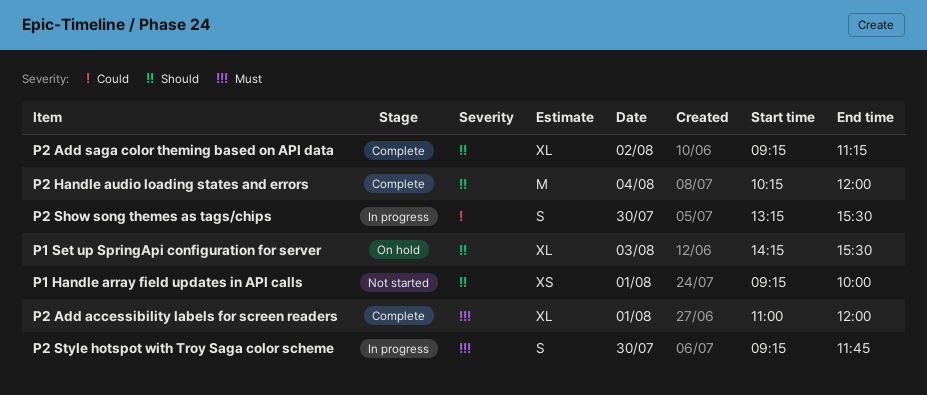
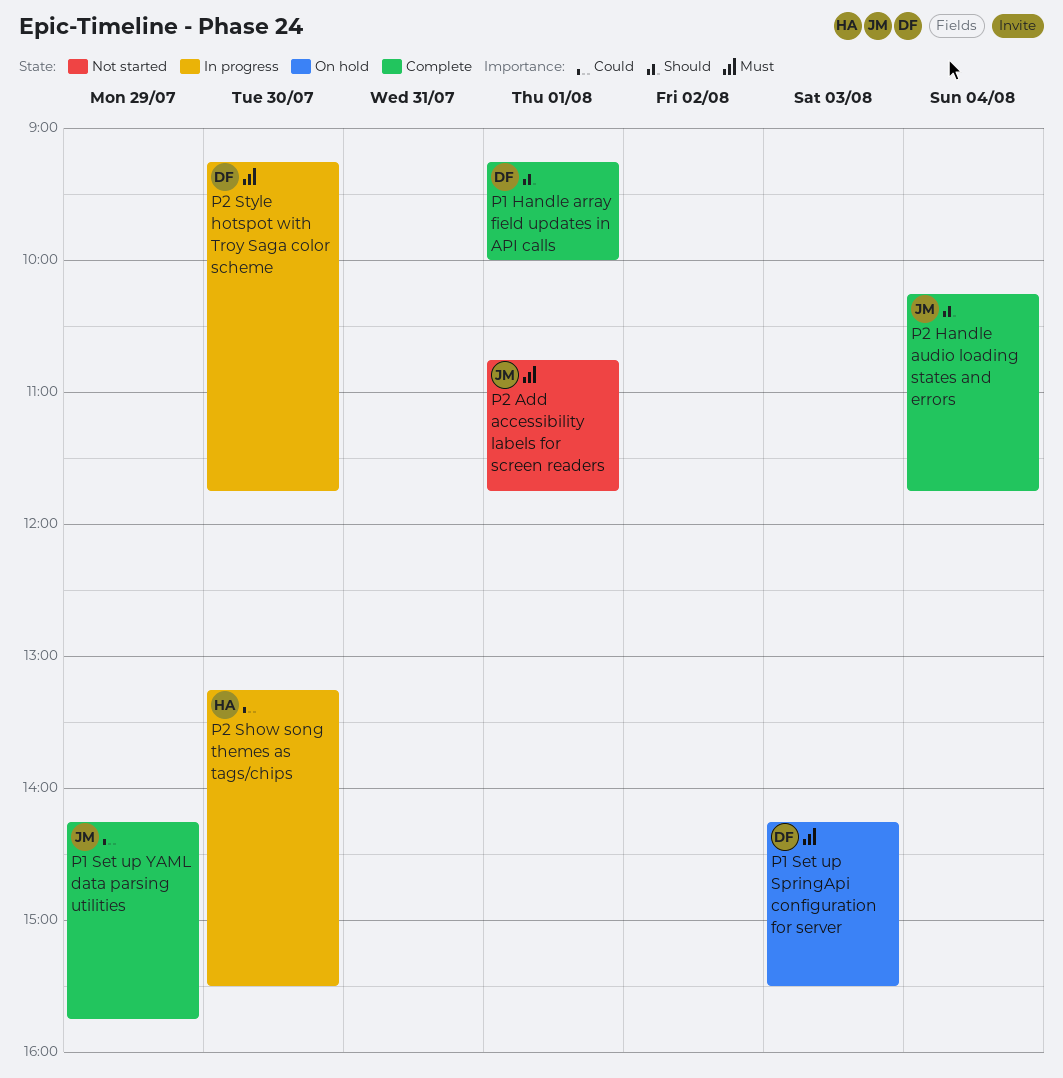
P1 Handle array field updates in API calls, status: Not started -> Complete
P1 Set up SpringApi configuration for server, priority: Should -> Must
P1 Set up YAML data parsing utilities: none -> present
P2 Add accessibility labels for screen readers, status: Complete -> Not started
P2 Add accessibility labels for screen readers, begins: 11:00 -> 10:45
P2 Add accessibility labels for screen readers, ends: 12:00 -> 11:45
P2 Add saga color theming based on API data: present -> none
P2 Handle audio loading states and errors, ends: 12:00 -> 11:45

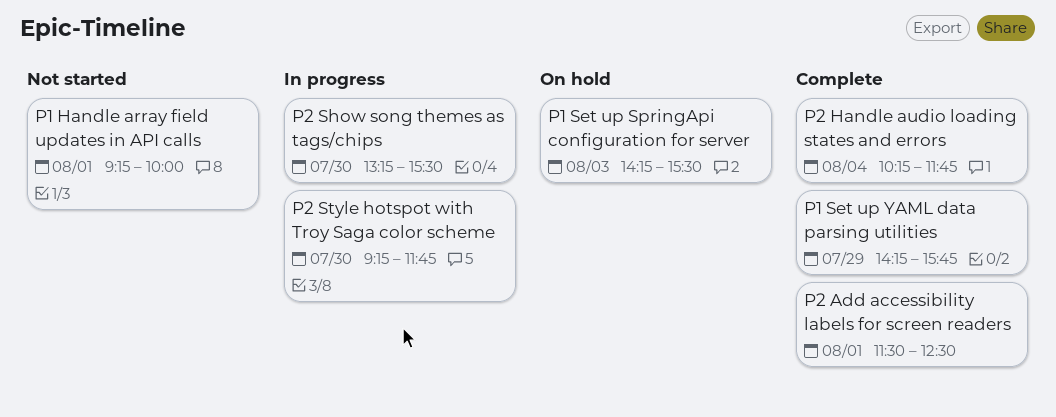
P1 Handle array field updates in API calls, status: Complete -> Not started
P2 Add accessibility labels for screen readers, status: Not started -> Complete
P2 Add accessibility labels for screen readers, begins: 10:45 -> 11:30
P2 Add accessibility labels for screen readers, ends: 11:45 -> 12:30

